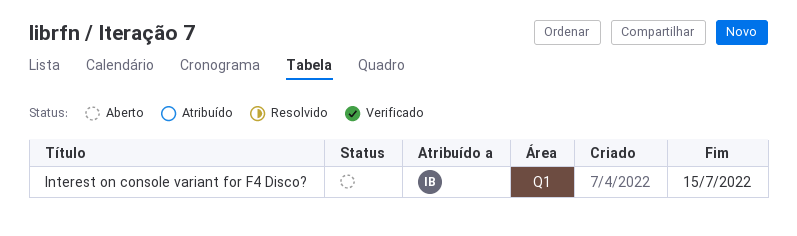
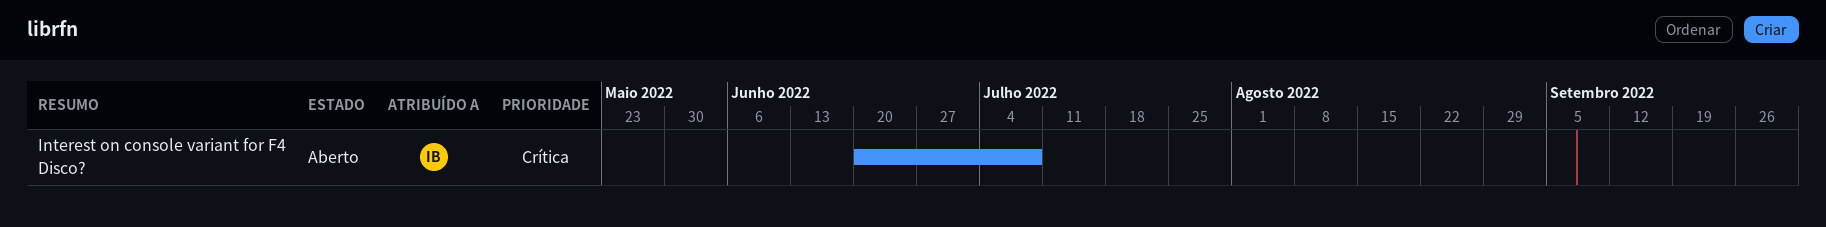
Interest on console variant for F4 Disco?, due: Jul 15 -> Jul 8

